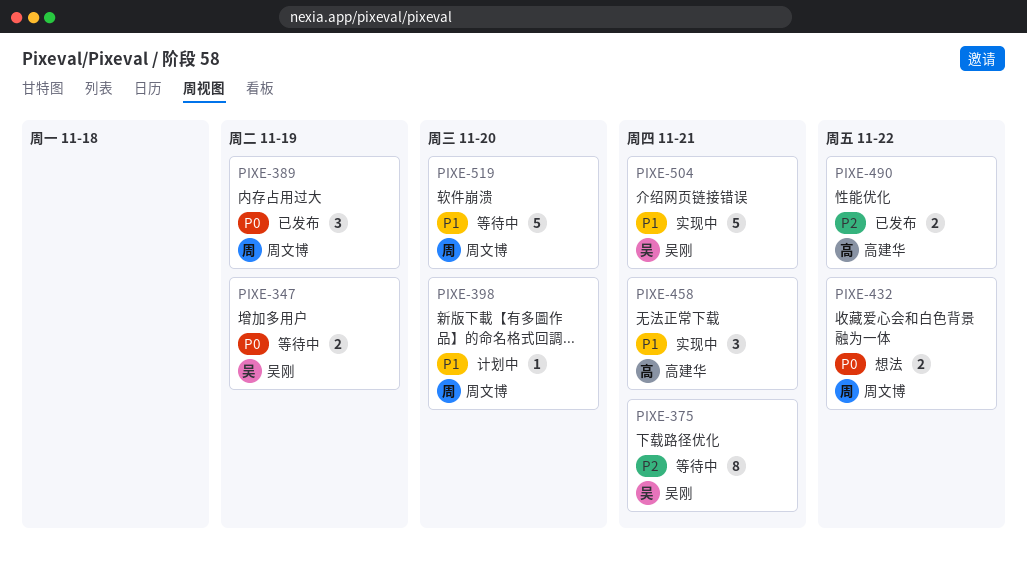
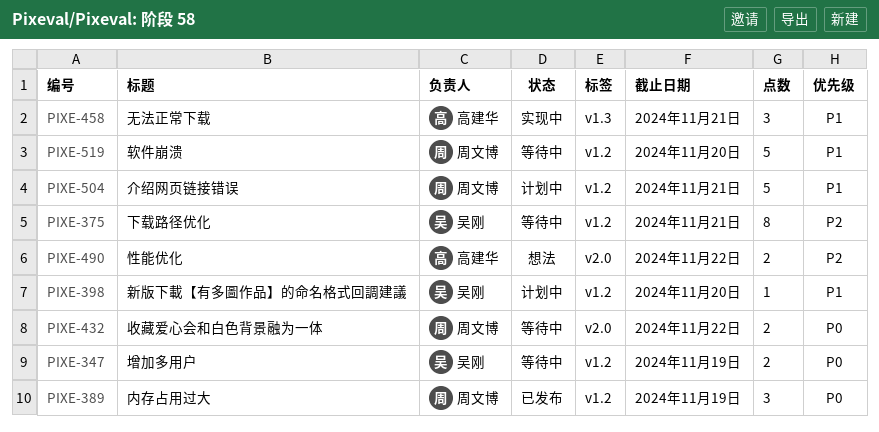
PIXE-398, owner: 周文博 -> 吴刚
PIXE-432, status: 想法 -> 等待中
PIXE-490, status: 已发布 -> 想法
PIXE-504, status: 实现中 -> 计划中
PIXE-504, owner: 吴刚 -> 周文博

